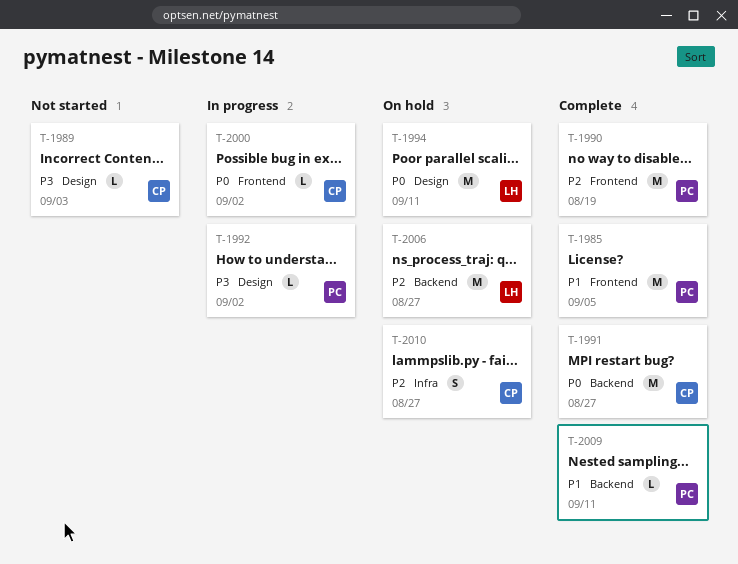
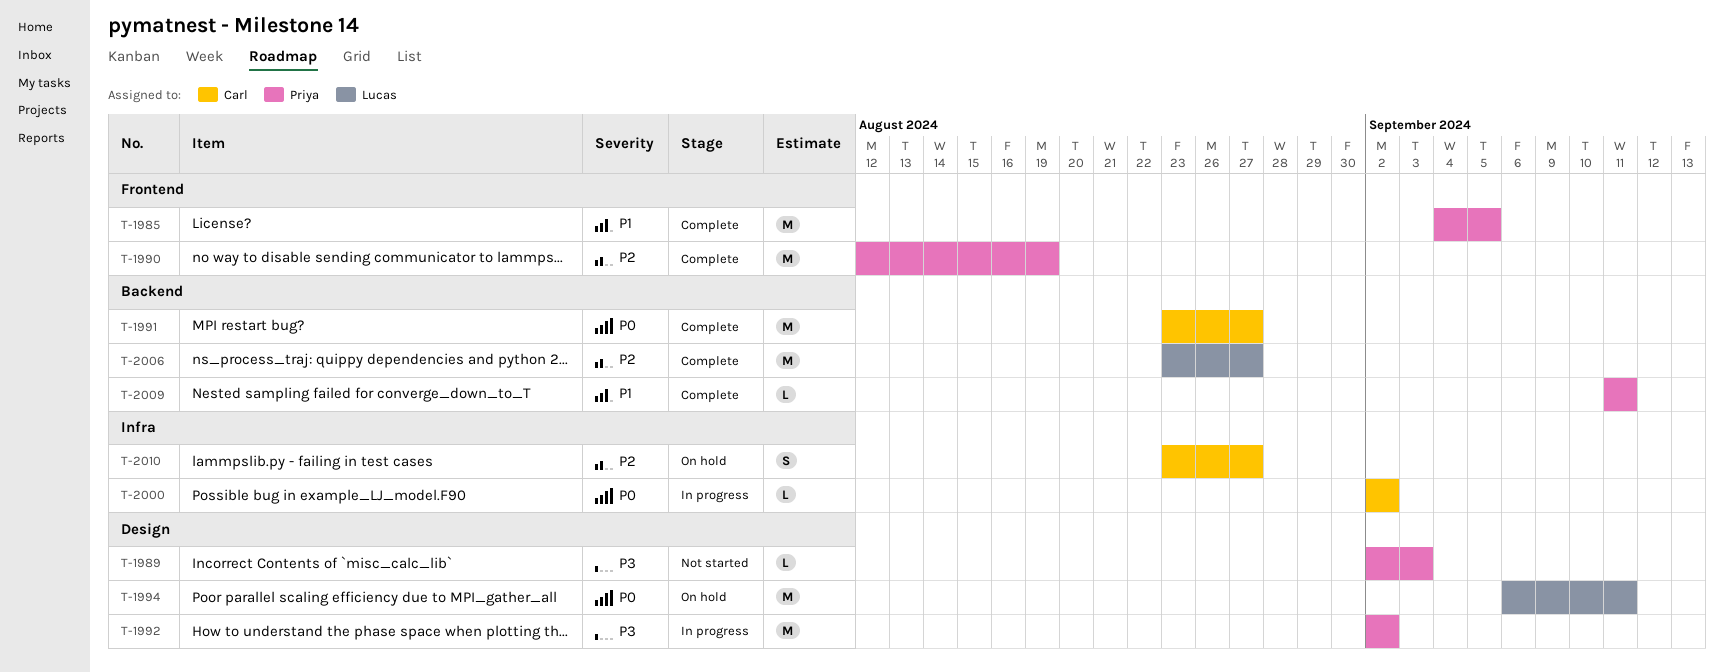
T-1989, owner: Carl -> Priya
T-1992, estimate: L -> M
T-2000, label: Frontend -> Infra
T-2006, status: On hold -> Complete

